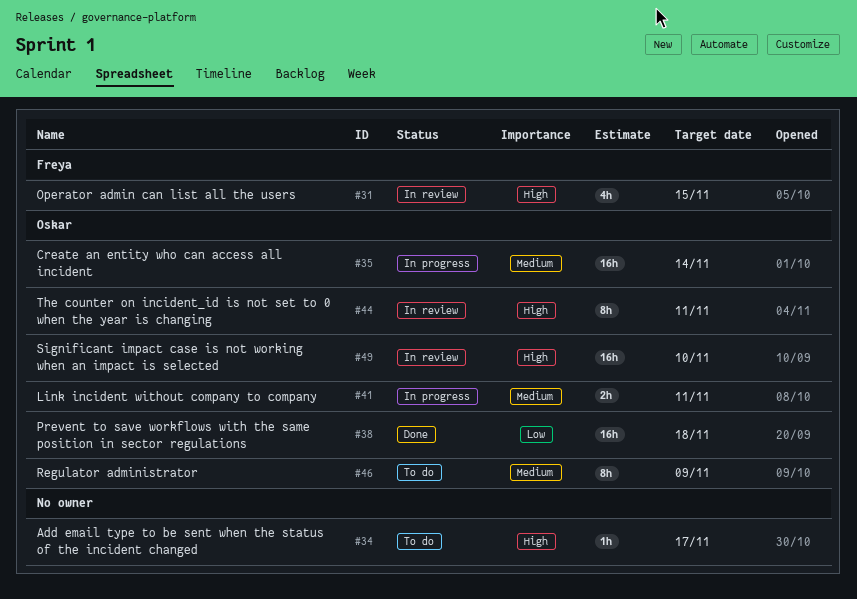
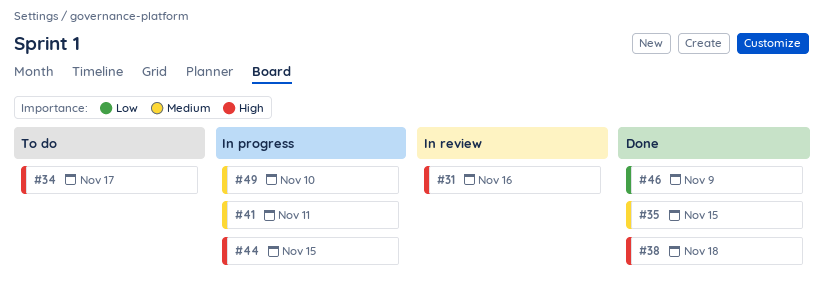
#31, due: Nov 15 -> Nov 16
#35, status: In progress -> Done
#35, due: Nov 14 -> Nov 15
#38, priority: Low -> High
#44, status: In review -> In progress
#44, due: Nov 11 -> Nov 15
#46, status: To do -> Done
#46, priority: Medium -> Low
#49, status: In review -> In progress
#49, priority: High -> Medium

